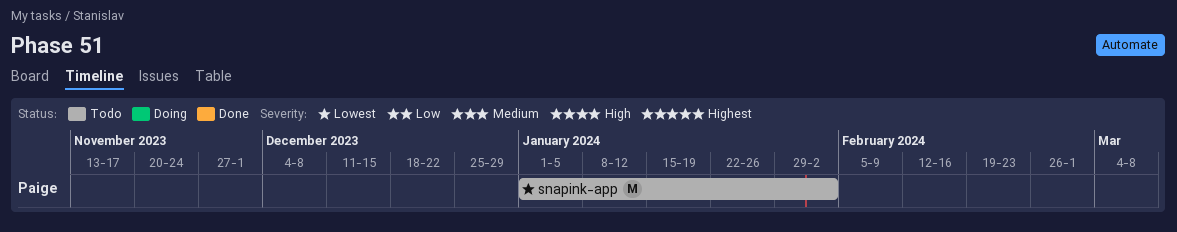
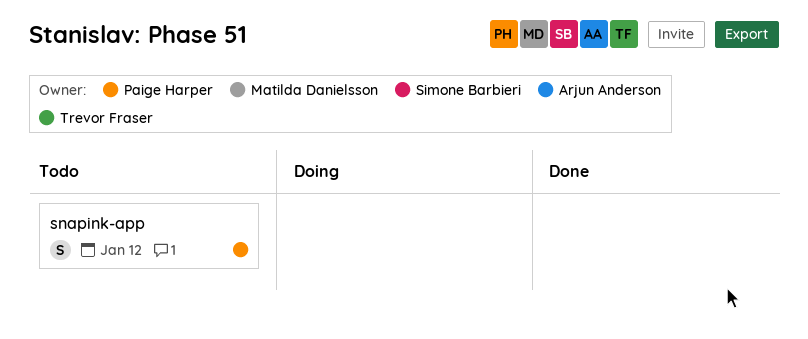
snapink-app, estimate: M -> S
snapink-app, due: Feb 2 -> Jan 12

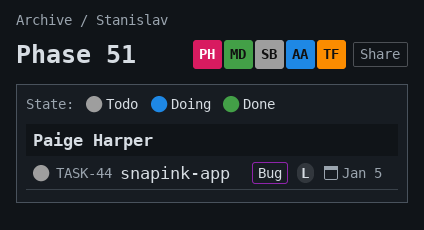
snapink-app, estimate: S -> L
snapink-app, due: Jan 12 -> Jan 5

